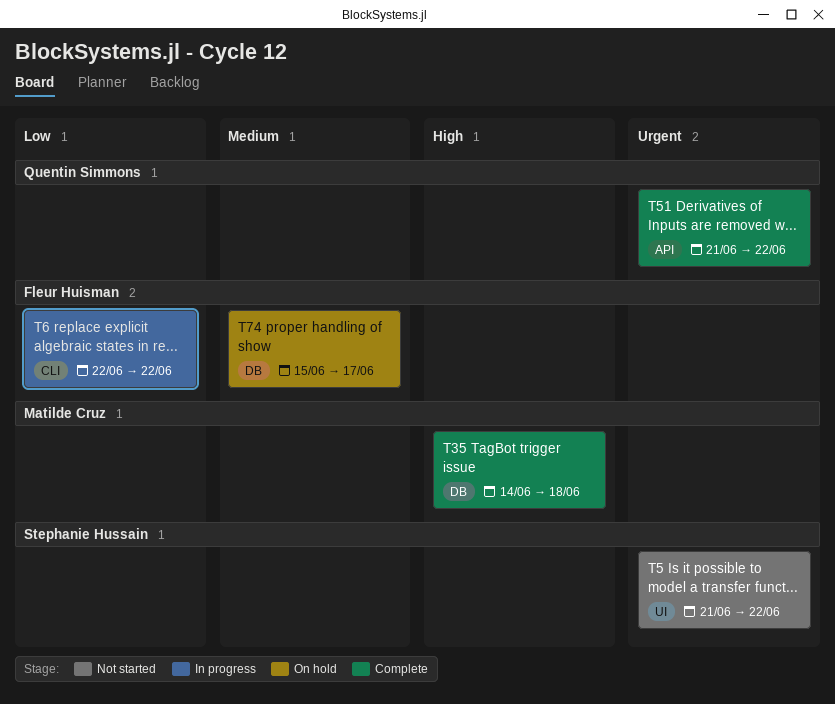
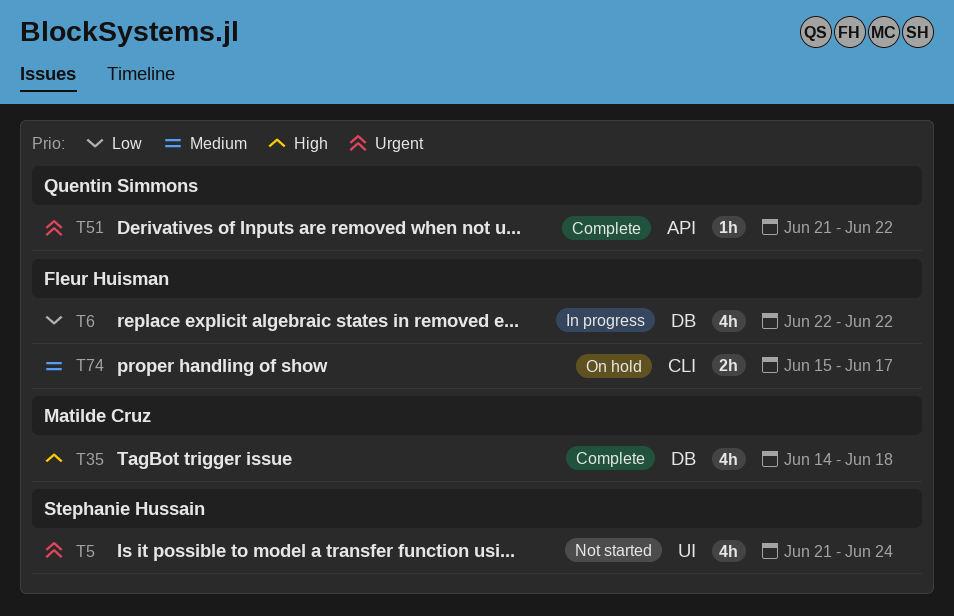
T5, due: Jun 22 -> Jun 24
T6, label: CLI -> DB
T74, label: DB -> CLI

